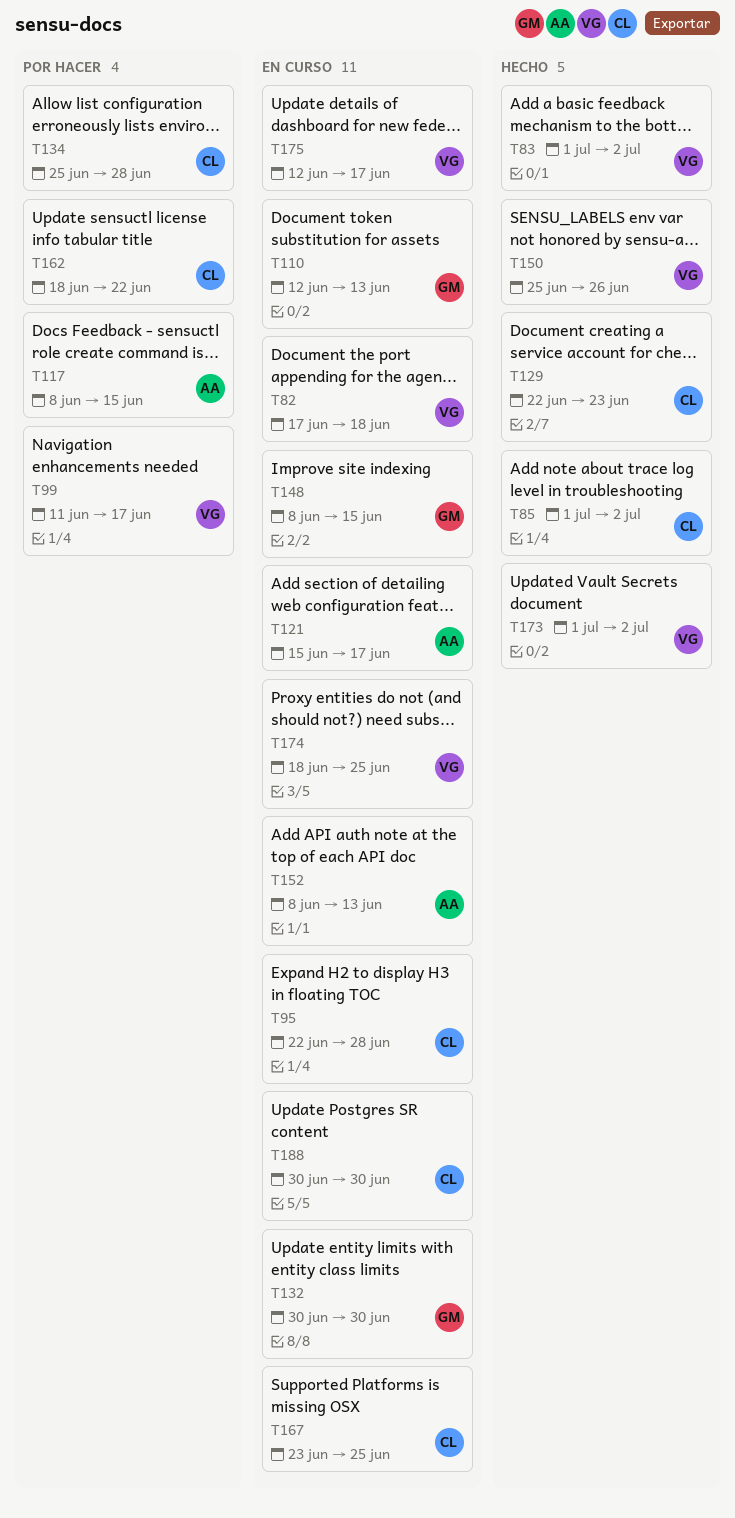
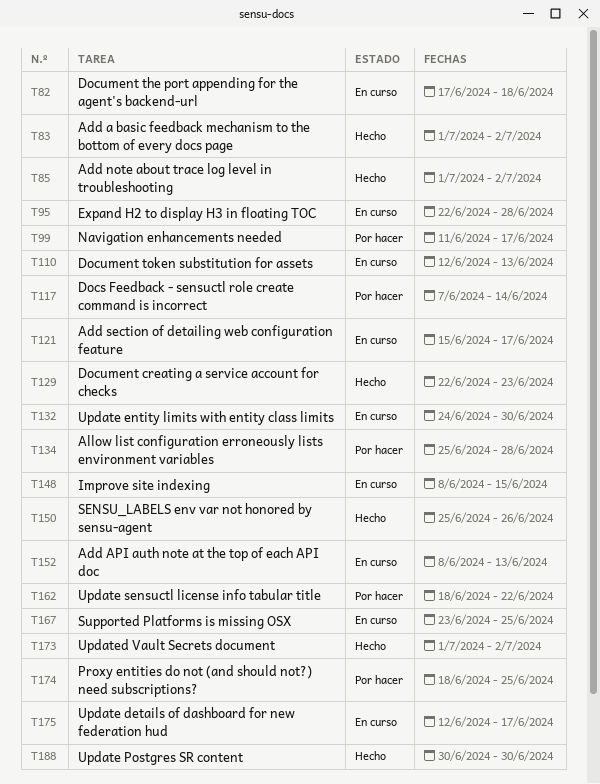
T117, start: Jun 8 -> Jun 7
T117, due: Jun 15 -> Jun 14
T132, start: Jun 30 -> Jun 24
T174, status: En curso -> Por hacer
T188, status: En curso -> Hecho

